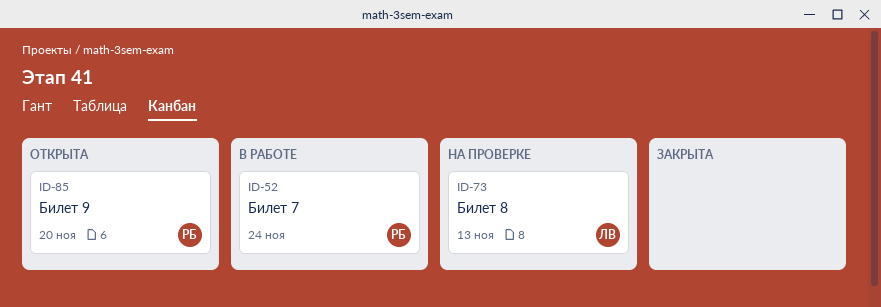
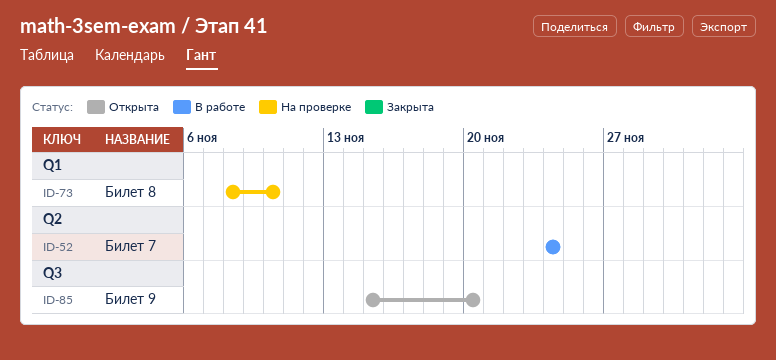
ID-73, due: Nov 13 -> Nov 10

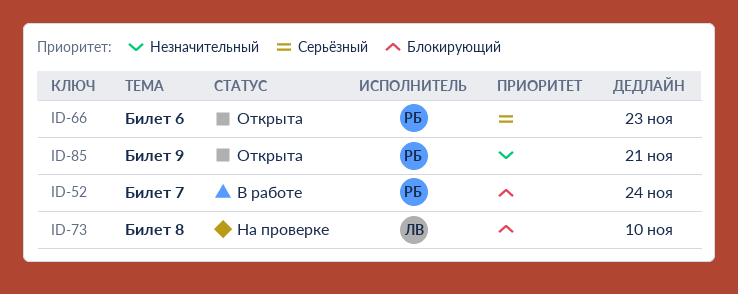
ID-66: none -> present
ID-85, due: Nov 20 -> Nov 21

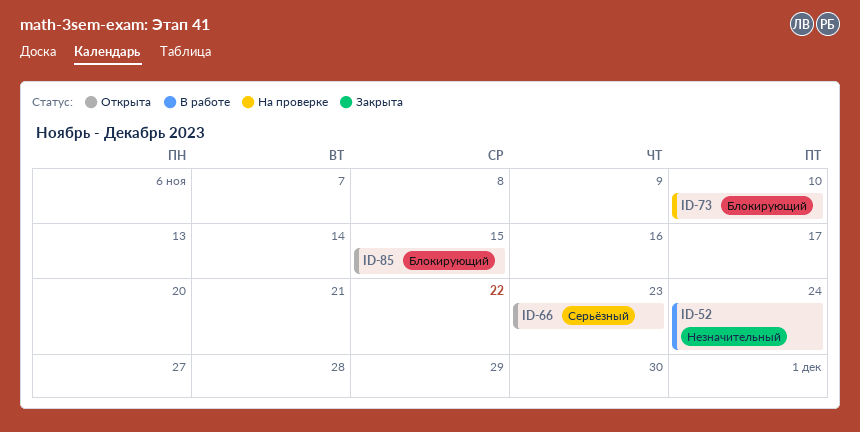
ID-52, priority: Блокирующий -> Незначительный
ID-85, priority: Незначительный -> Блокирующий
ID-85, due: Nov 21 -> Nov 15

